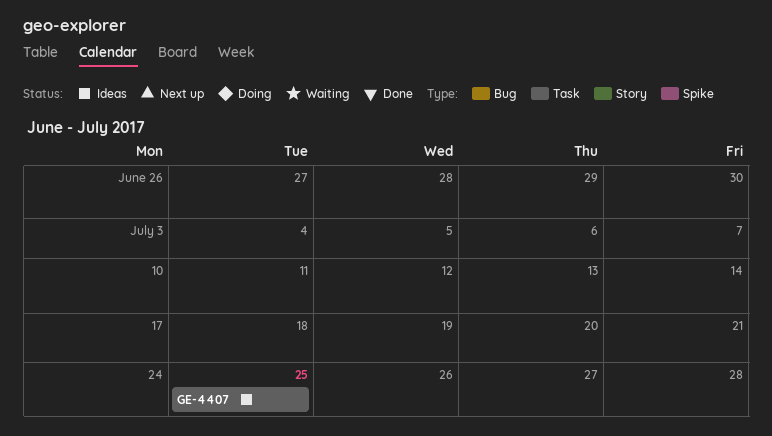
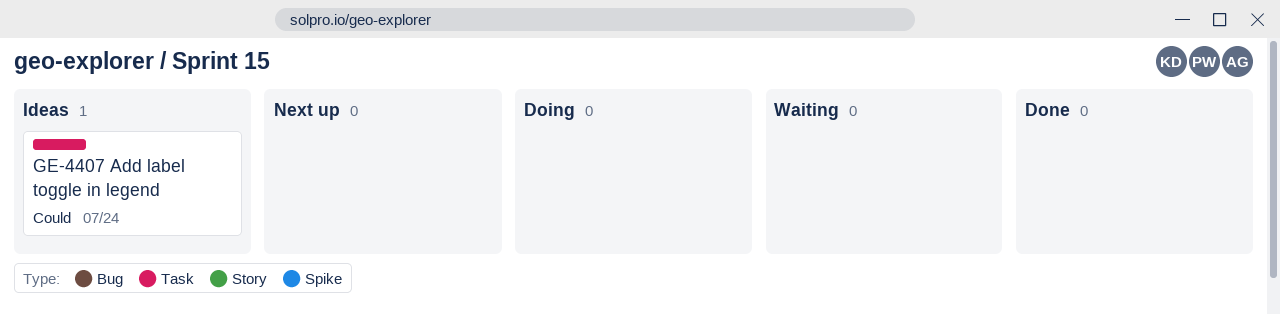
GE-4407, due: Jul 25 -> Jul 24

